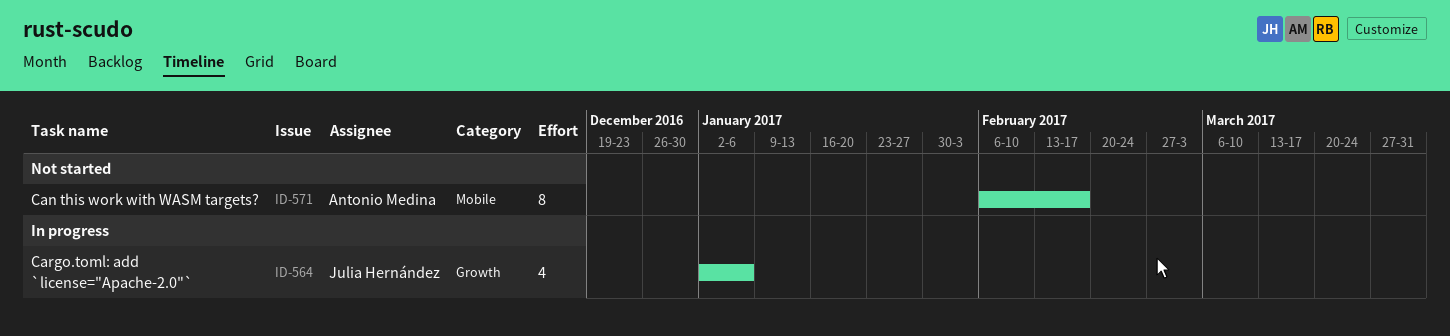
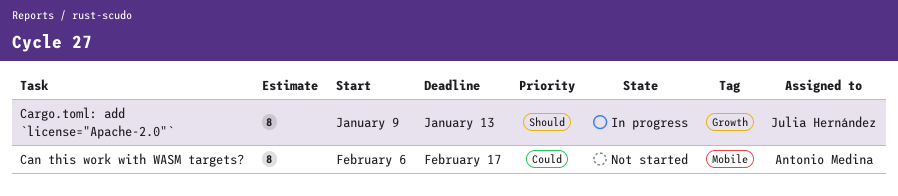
Cargo.toml: add `license="Apache-2.0"`, estimate: 4 -> 8
Cargo.toml: add `license="Apache-2.0"`, start: Jan 2 -> Jan 9
Cargo.toml: add `license="Apache-2.0"`, due: Jan 6 -> Jan 13

